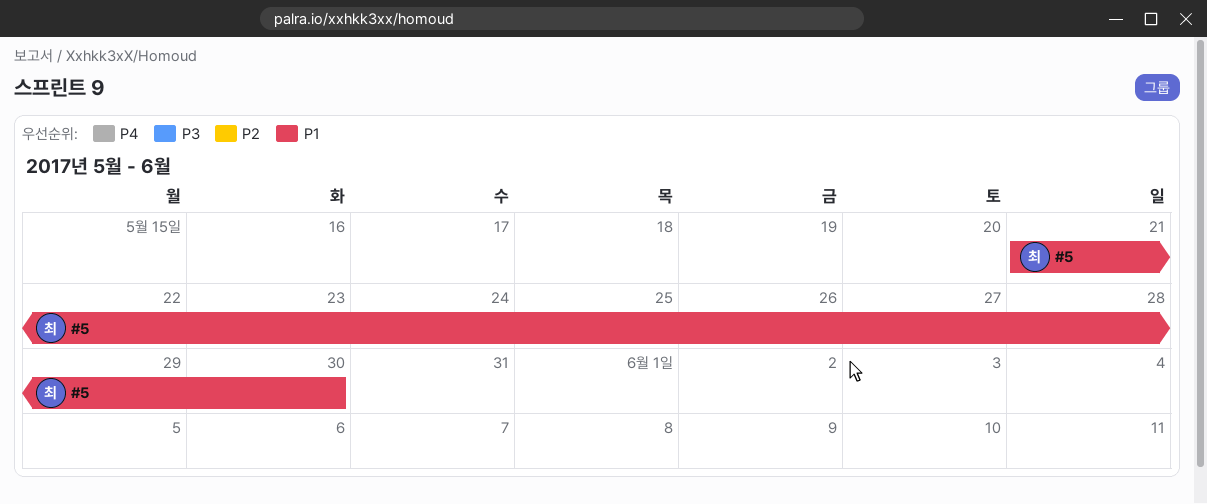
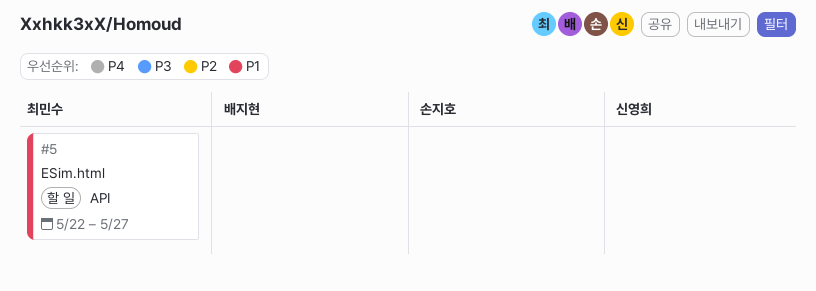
#5, start: May 21 -> May 22
#5, due: May 30 -> May 27

